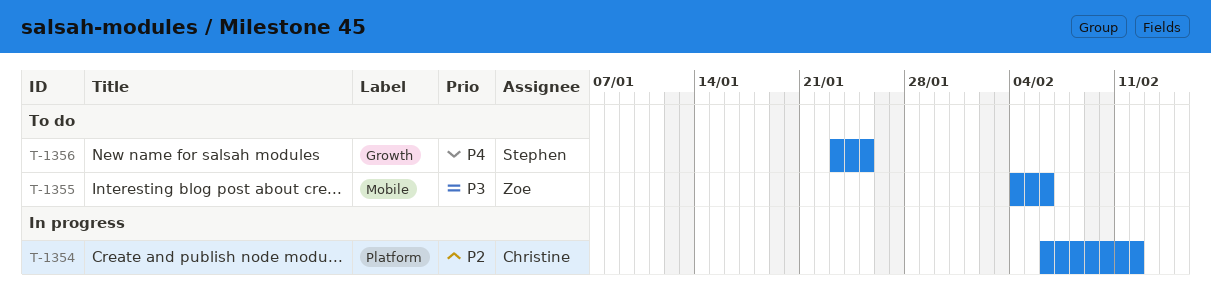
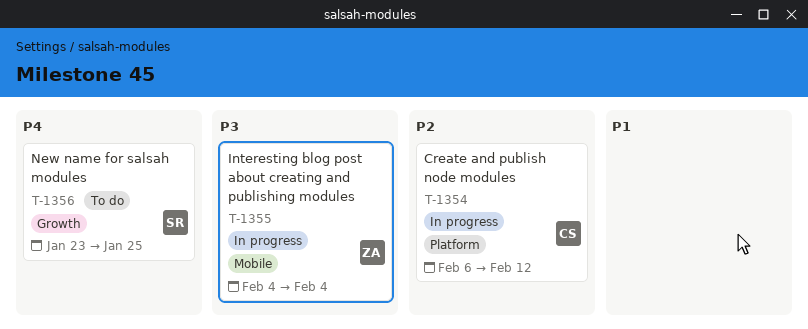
T-1355, status: To do -> In progress
T-1355, due: Feb 6 -> Feb 4

